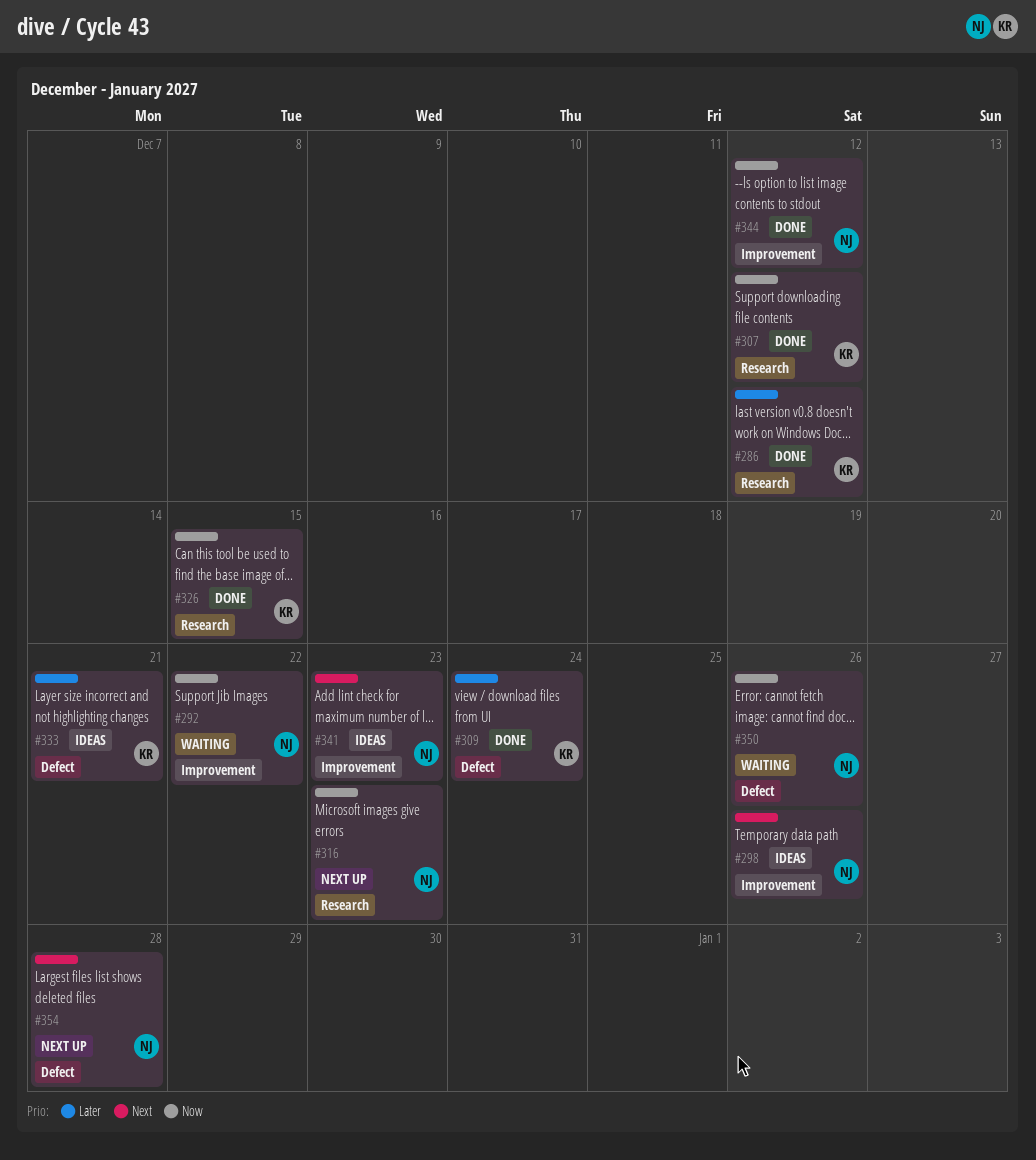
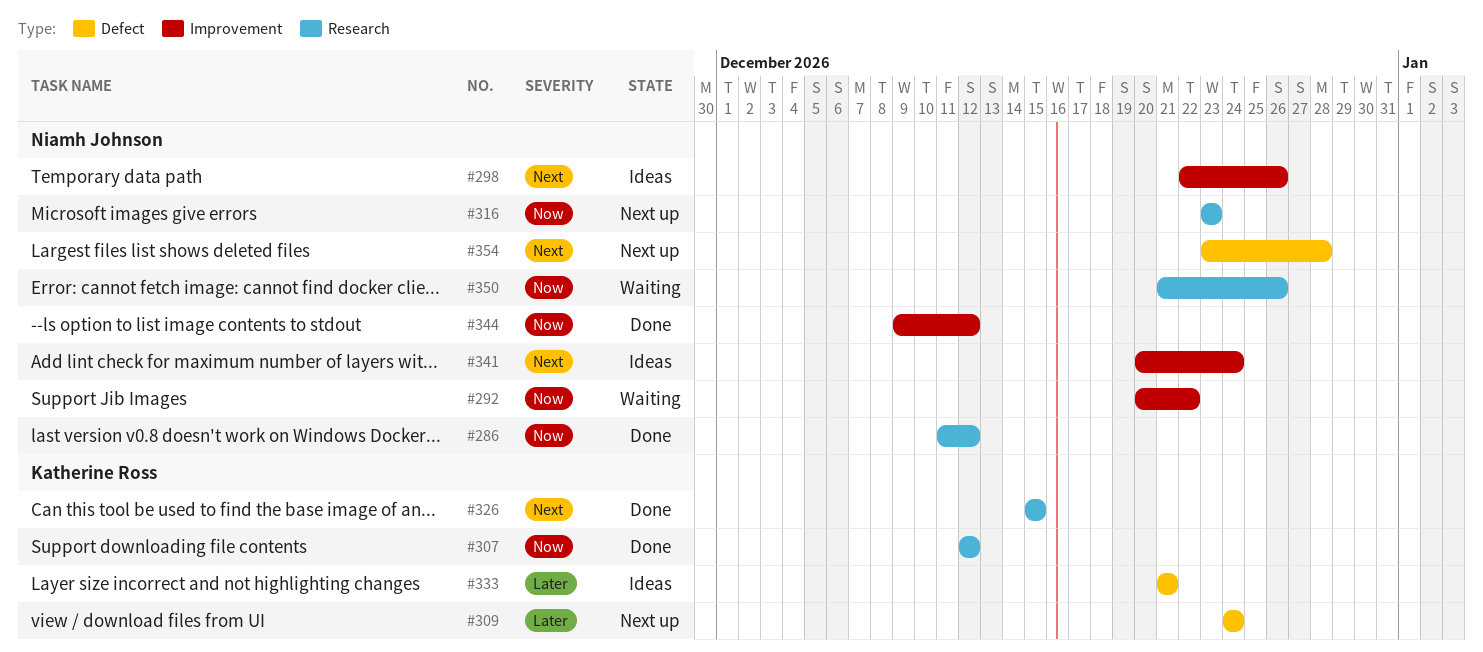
#286, owner: Katherine Ross -> Niamh Johnson
#286, priority: Later -> Now
#309, status: Done -> Next up
#326, priority: Now -> Next
#341, due: Dec 23 -> Dec 24
#350, label: Defect -> Research

